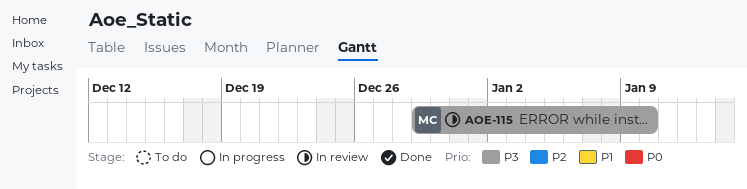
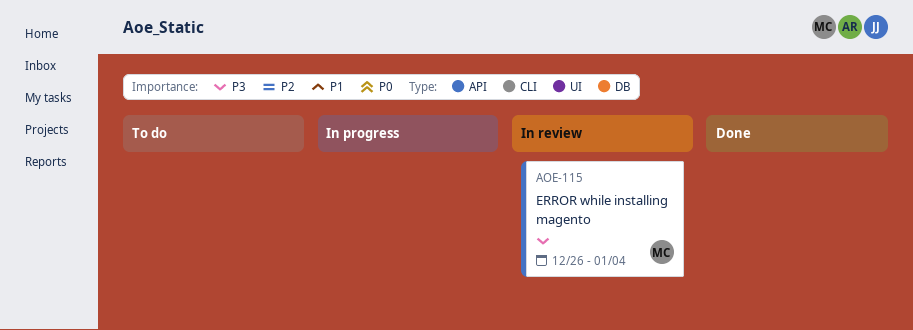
AOE-115, start: Dec 29 -> Dec 26
AOE-115, due: Jan 10 -> Jan 4

